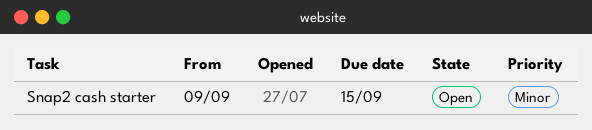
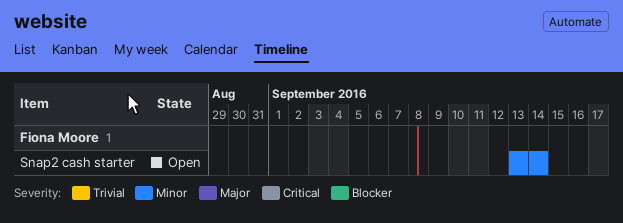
Snap2 cash starter, start: Sep 9 -> Sep 13
Snap2 cash starter, due: Sep 15 -> Sep 14

